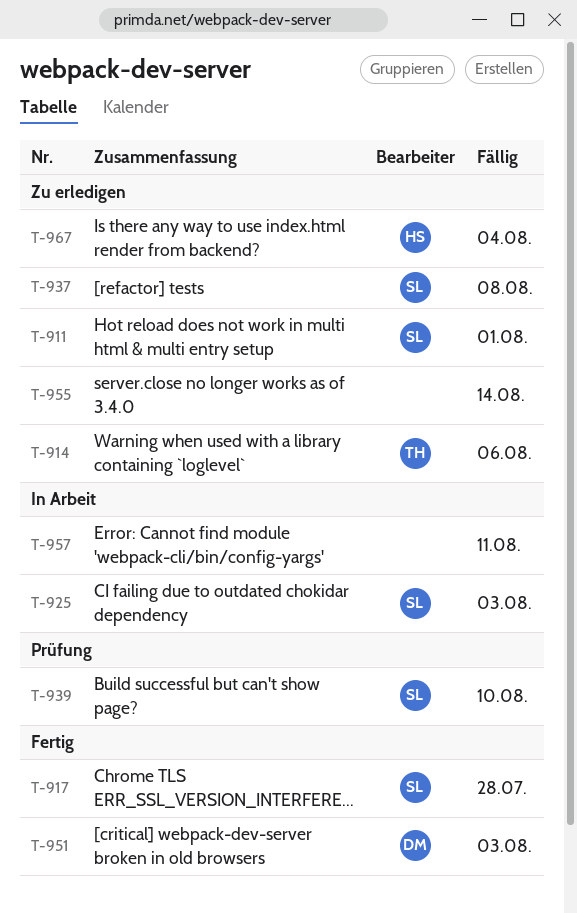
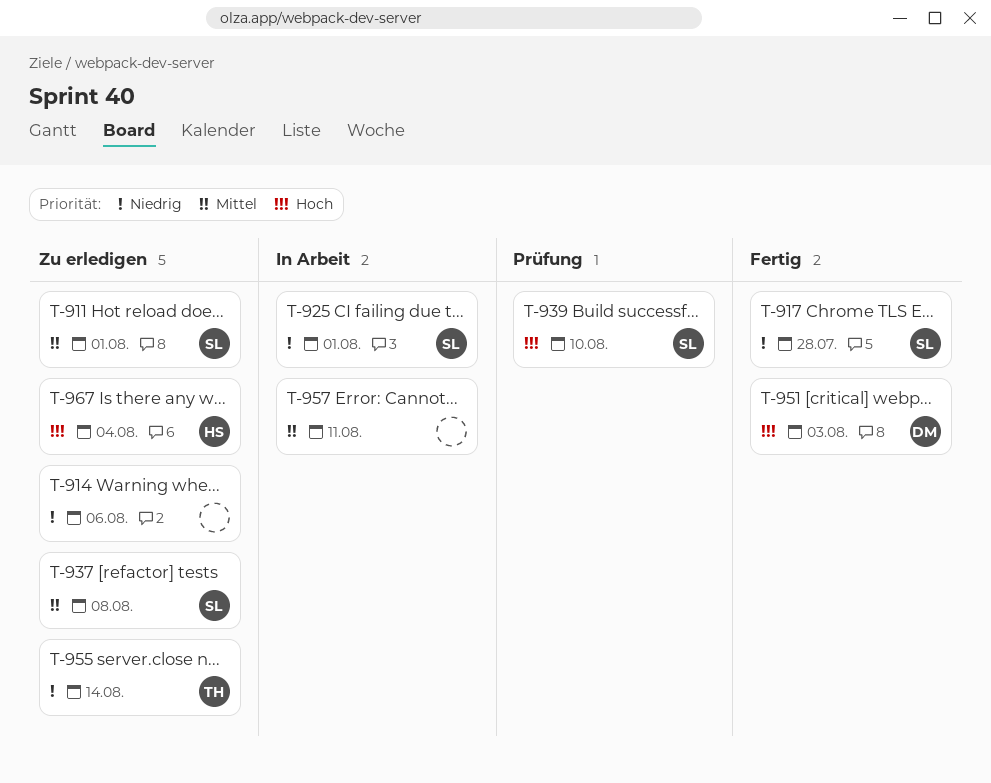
T-914, owner: TH -> none
T-925, due: Aug 3 -> Aug 1
T-955, owner: none -> TH

